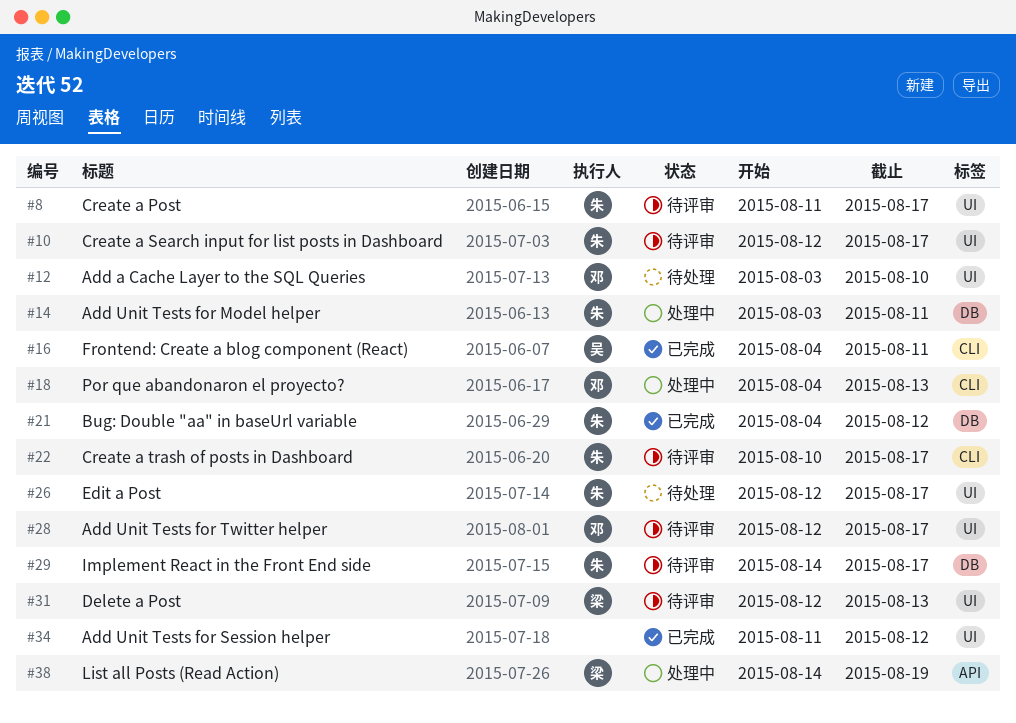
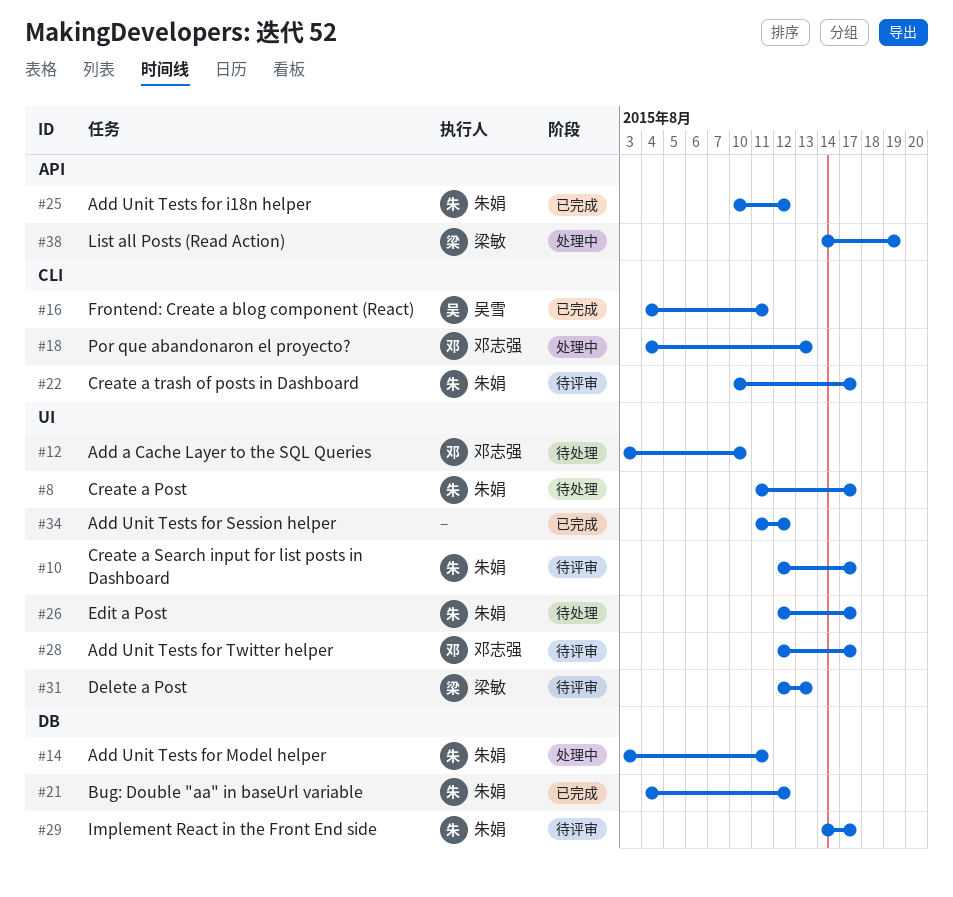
#8, status: 待评审 -> 待处理
#25: none -> present

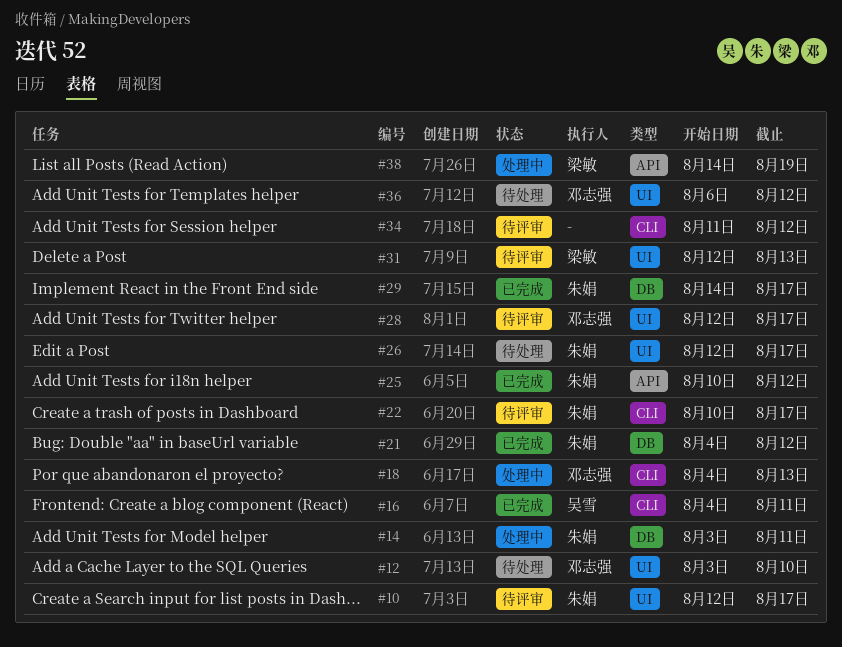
#8: present -> none
#29, status: 待评审 -> 已完成
#34, status: 已完成 -> 待评审
#34, label: UI -> CLI
#36: none -> present

